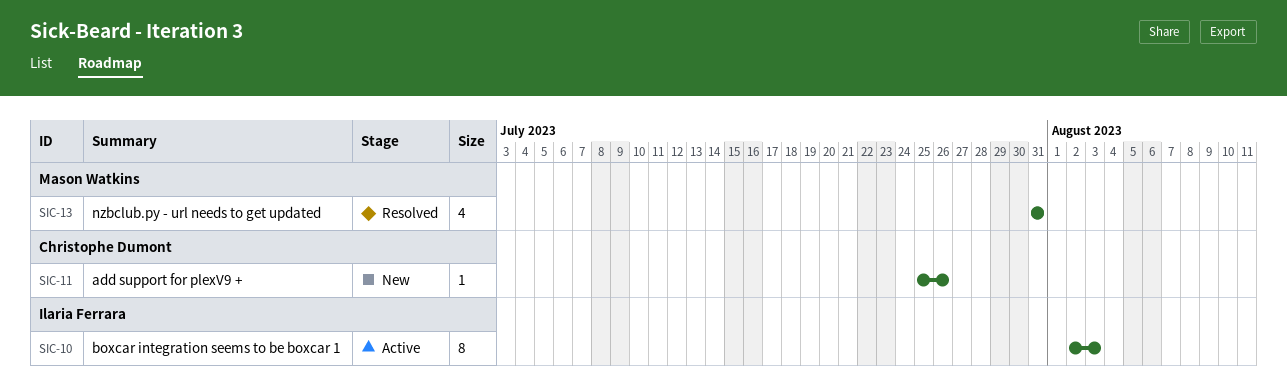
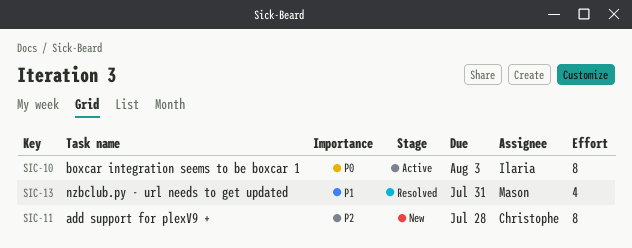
SIC-11, estimate: 1 -> 8
SIC-11, due: Jul 26 -> Jul 28

